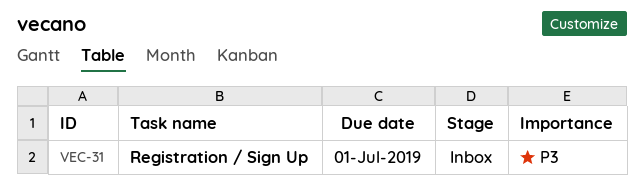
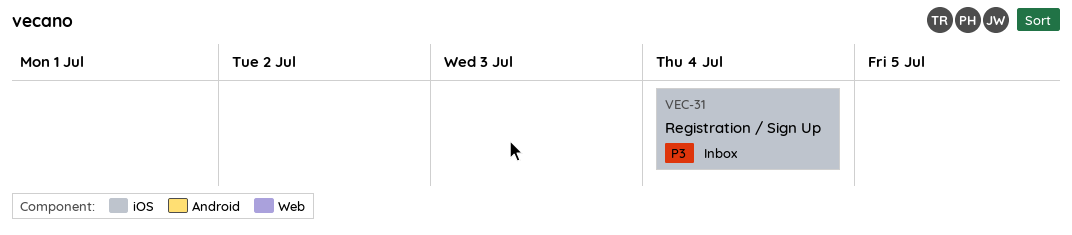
VEC-31, due: Jul 1 -> Jul 4

